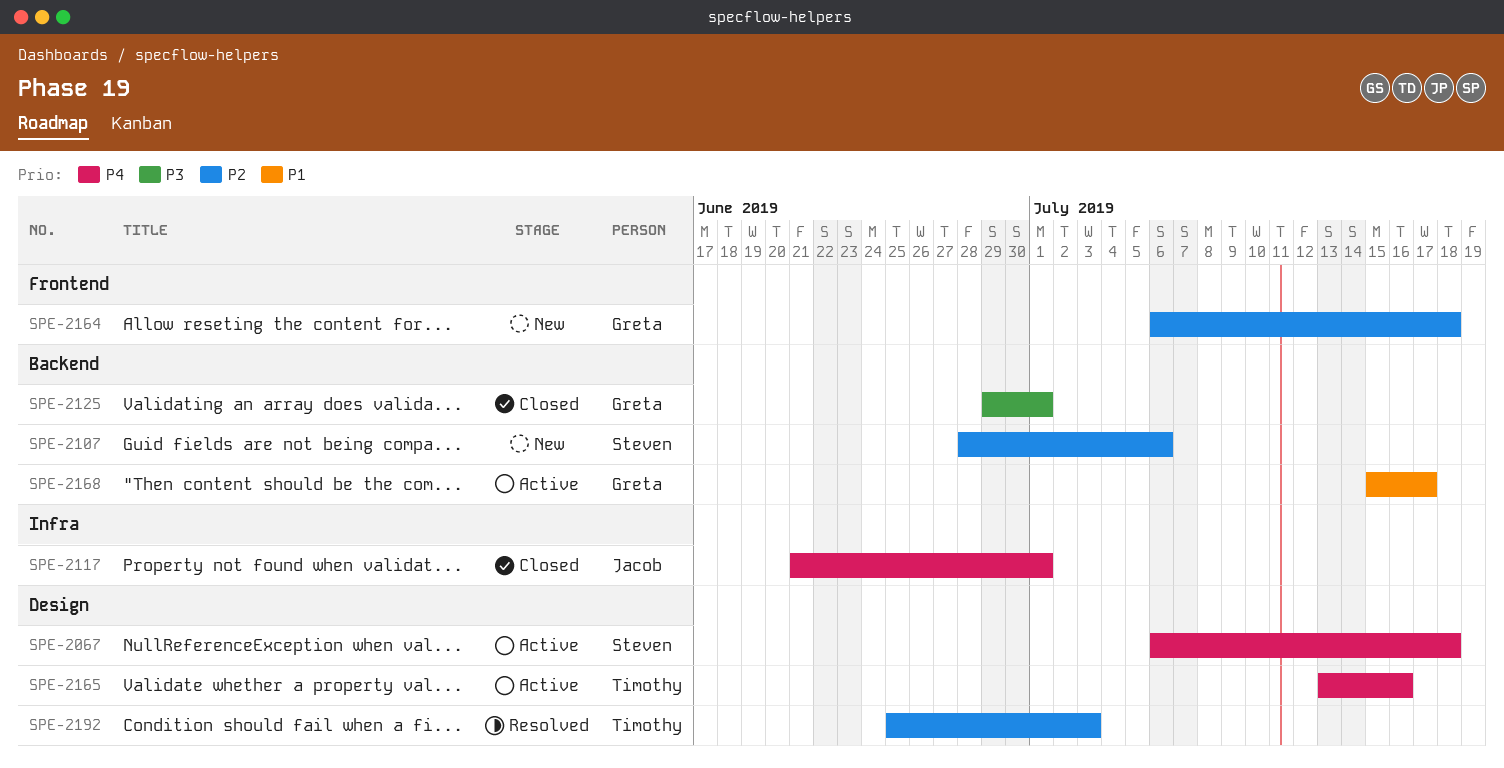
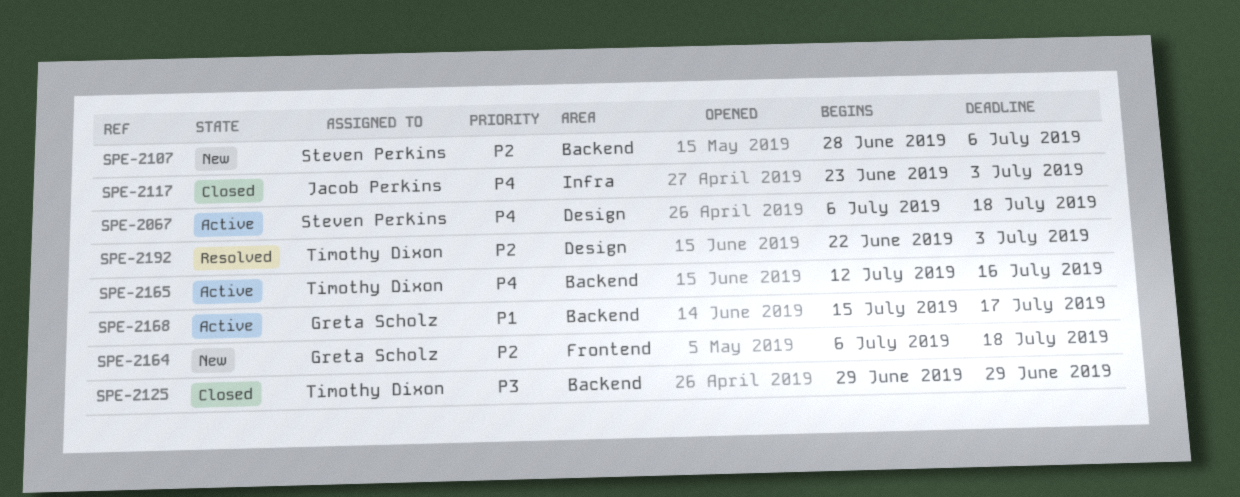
SPE-2117, start: Jun 21 -> Jun 23
SPE-2117, due: Jul 1 -> Jul 3
SPE-2125, owner: Greta Scholz -> Timothy Dixon
SPE-2125, due: Jul 1 -> Jun 29
SPE-2165, label: Design -> Backend
SPE-2165, start: Jul 13 -> Jul 12
SPE-2192, start: Jun 25 -> Jun 22

